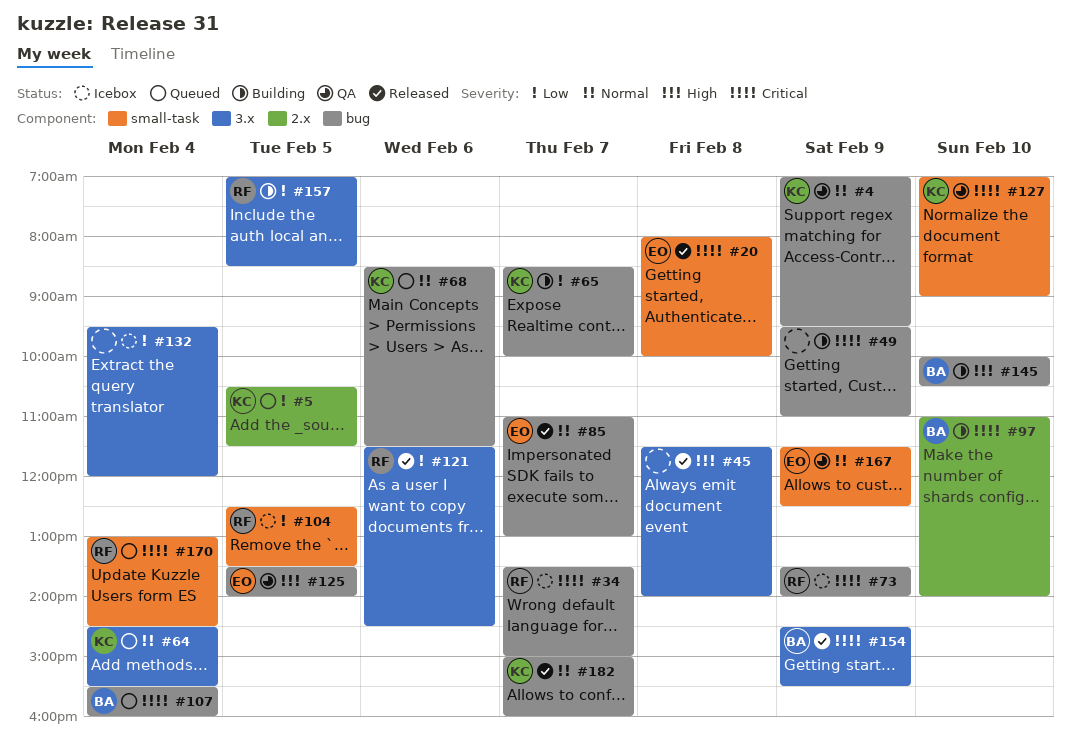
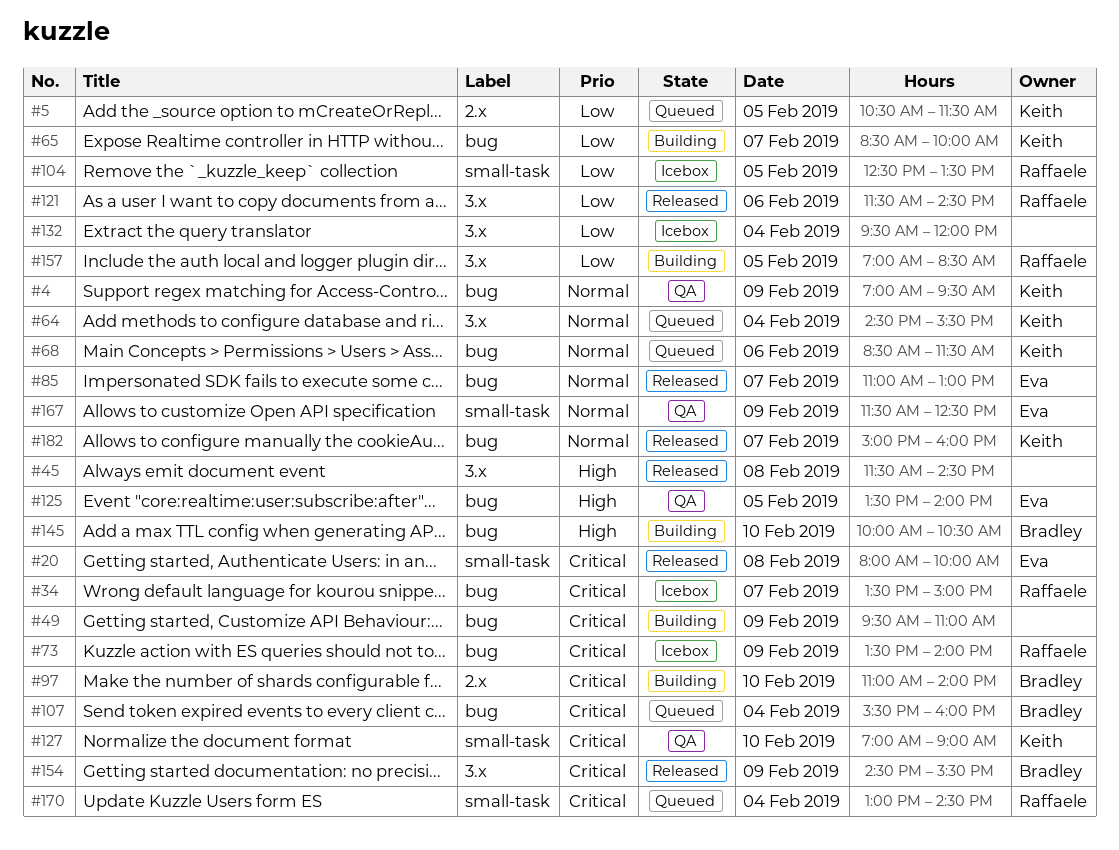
#45, ends: 14:00 -> 14:30

